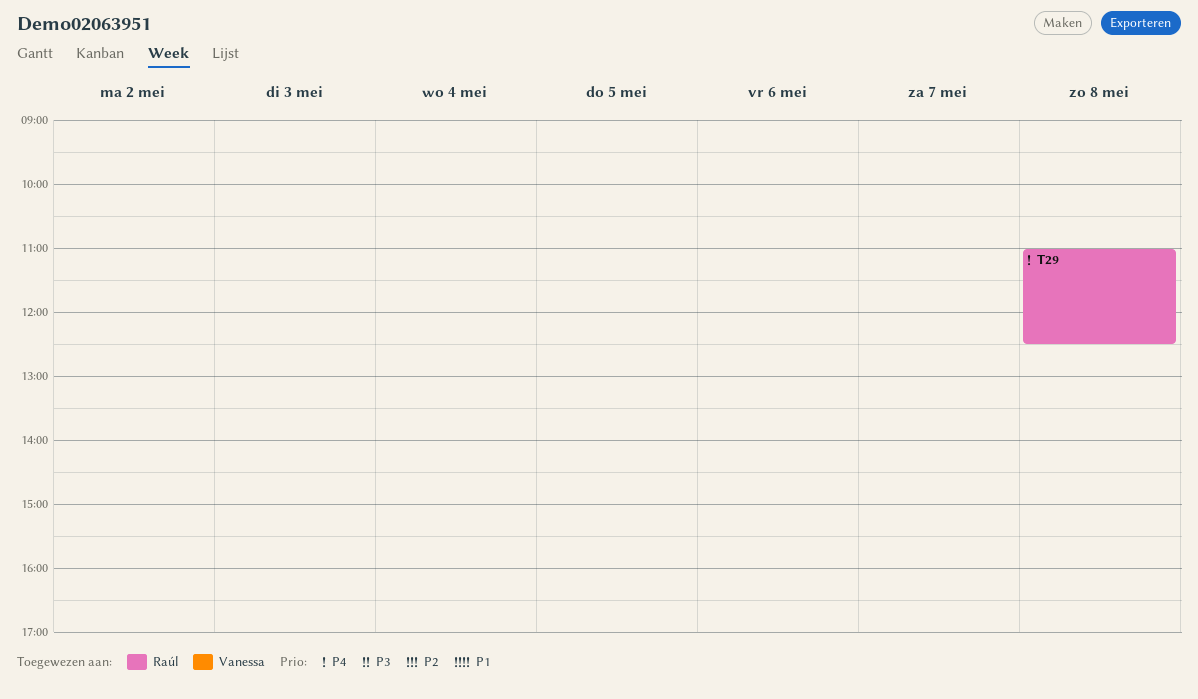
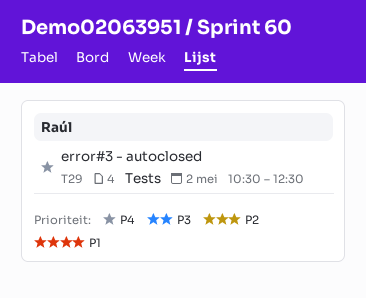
T29, day: May 8 -> May 2
T29, begins: 11:00 -> 10:30

